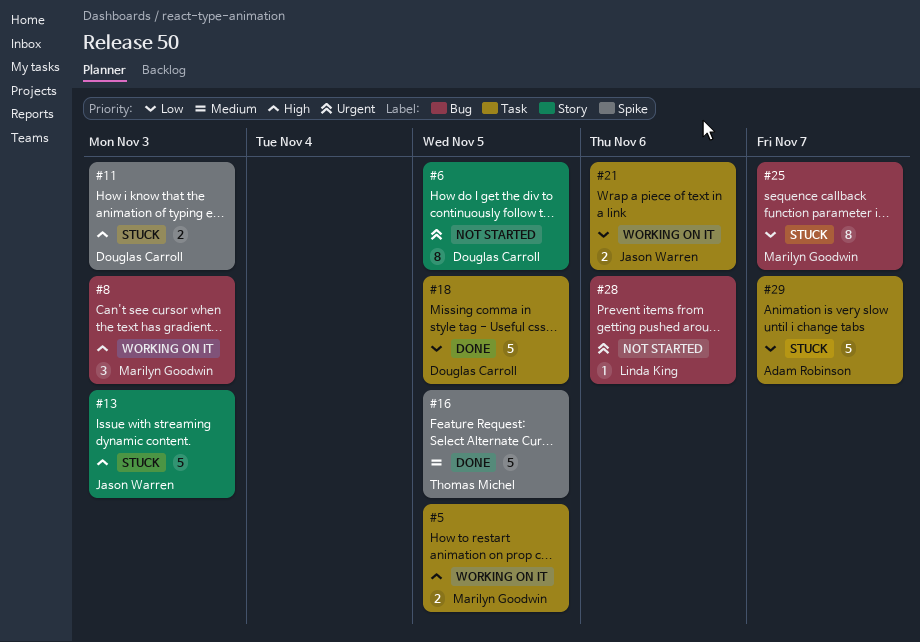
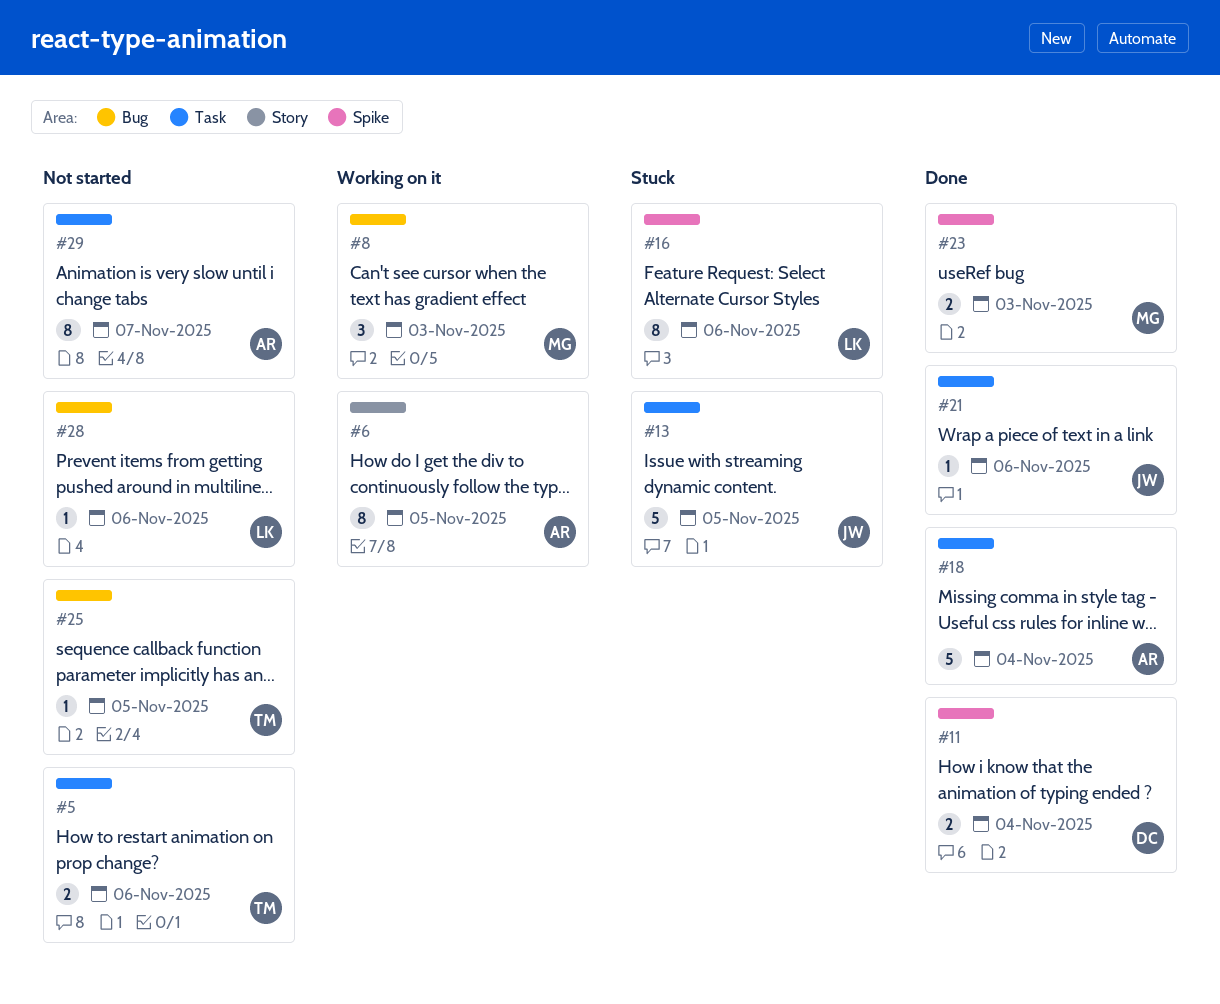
#5, status: Working on it -> Not started
#5, owner: Marilyn Goodwin -> Thomas Michel
#5, due: Nov 5 -> Nov 6
#6, status: Not started -> Working on it
#6, owner: Douglas Carroll -> Adam Robinson
#11, status: Stuck -> Done
#11, due: Nov 3 -> Nov 4
#13, label: Story -> Task
#13, due: Nov 3 -> Nov 5
#16, status: Done -> Stuck
#16, owner: Thomas Michel -> Linda King
#16, estimate: 5 -> 8
#16, due: Nov 5 -> Nov 6
#18, owner: Douglas Carroll -> Adam Robinson
#18, due: Nov 5 -> Nov 4
#21, status: Working on it -> Done
#21, estimate: 2 -> 1
#23: none -> present
#25, status: Stuck -> Not started
#25, owner: Marilyn Goodwin -> Thomas Michel
#25, estimate: 8 -> 1
#25, due: Nov 7 -> Nov 5
#29, status: Stuck -> Not started
#29, estimate: 5 -> 8

